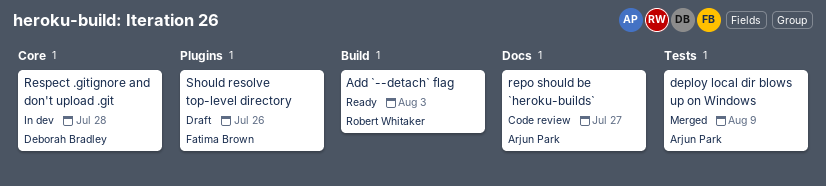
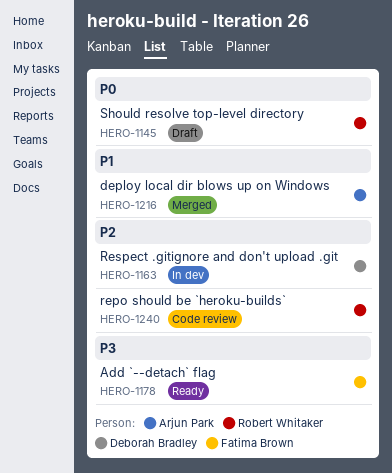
Add `--detach` flag, owner: Robert Whitaker -> Fatima Brown
repo should be `heroku-builds`, owner: Arjun Park -> Robert Whitaker
Should resolve top-level directory, owner: Fatima Brown -> Robert Whitaker

